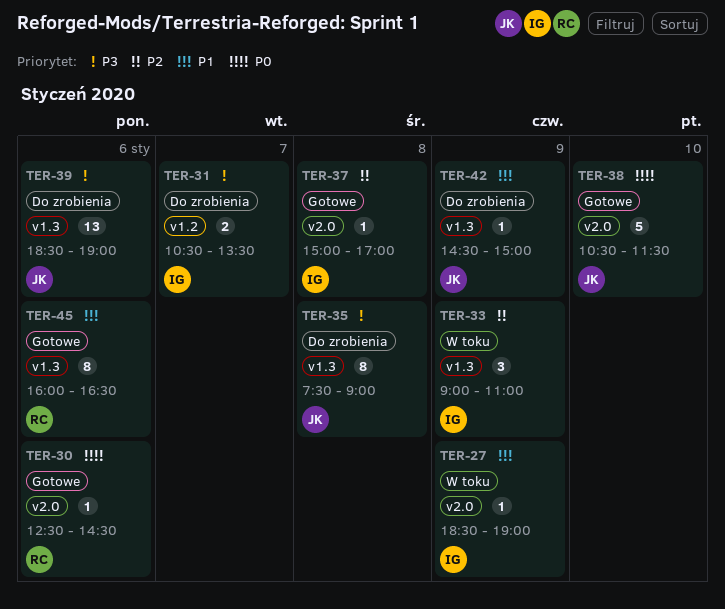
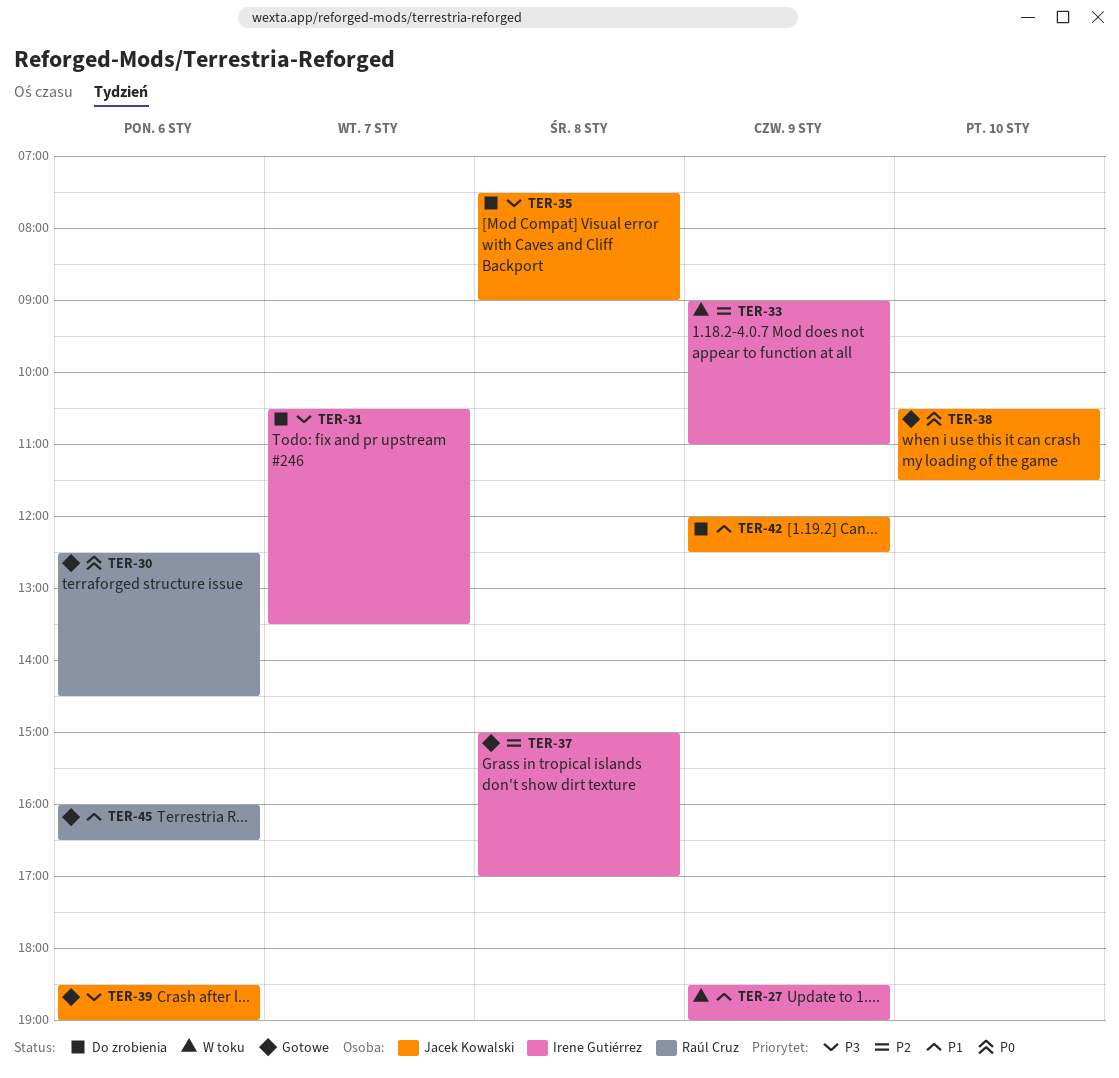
TER-39, status: Do zrobienia -> Gotowe
TER-42, begins: 14:30 -> 12:00
TER-42, ends: 15:00 -> 12:30

